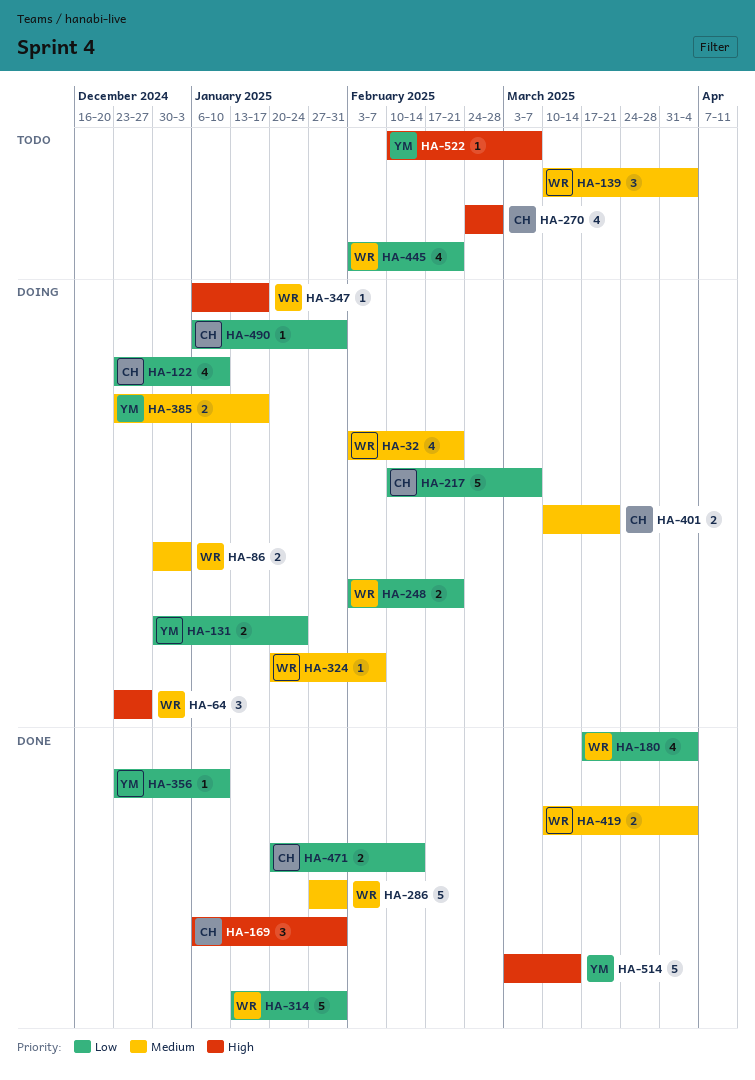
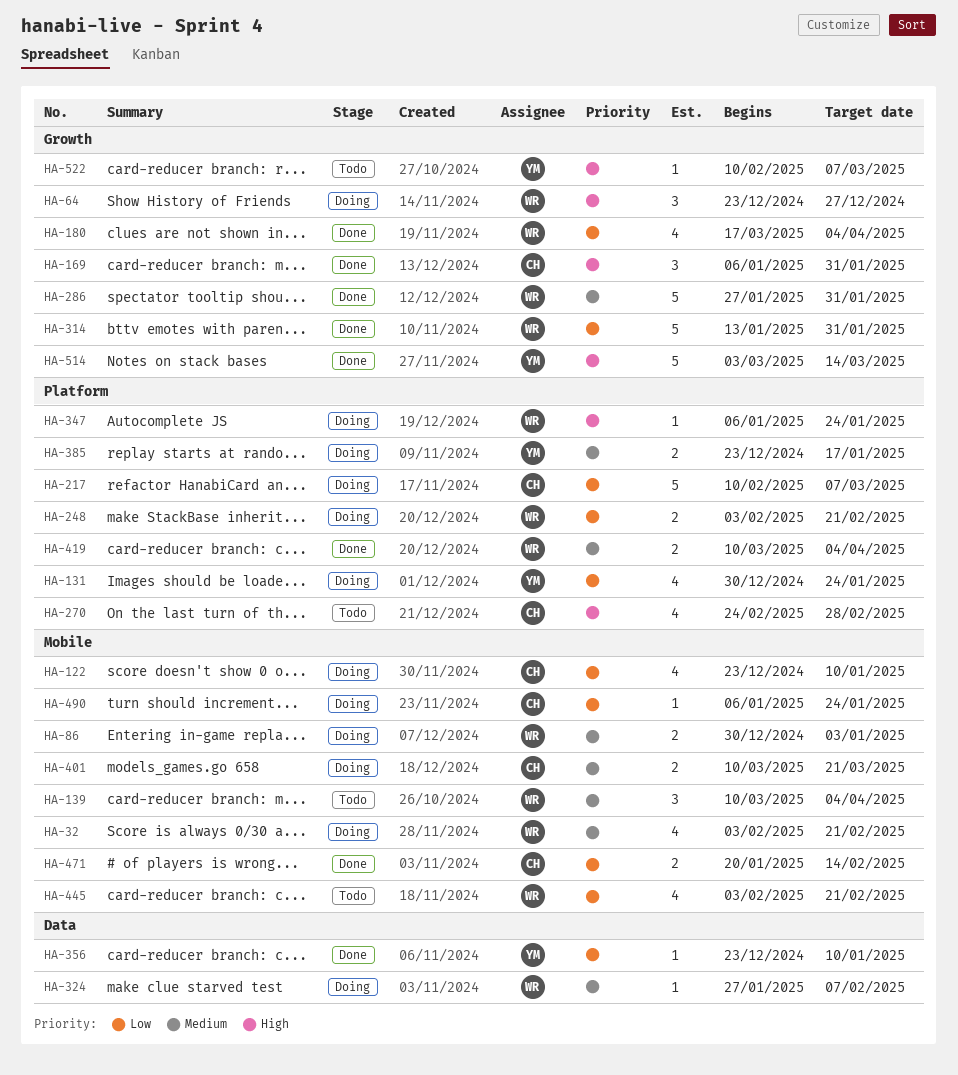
HA-131, estimate: 2 -> 4
HA-324, start: Jan 20 -> Jan 27
HA-347, due: Jan 17 -> Jan 24
HA-490, due: Jan 31 -> Jan 24

